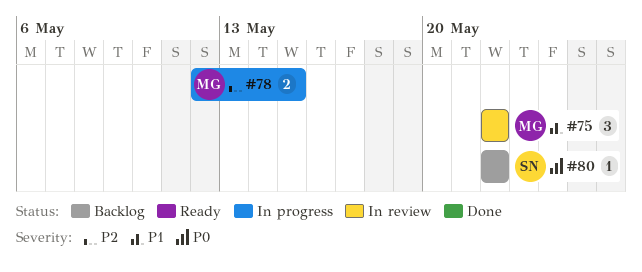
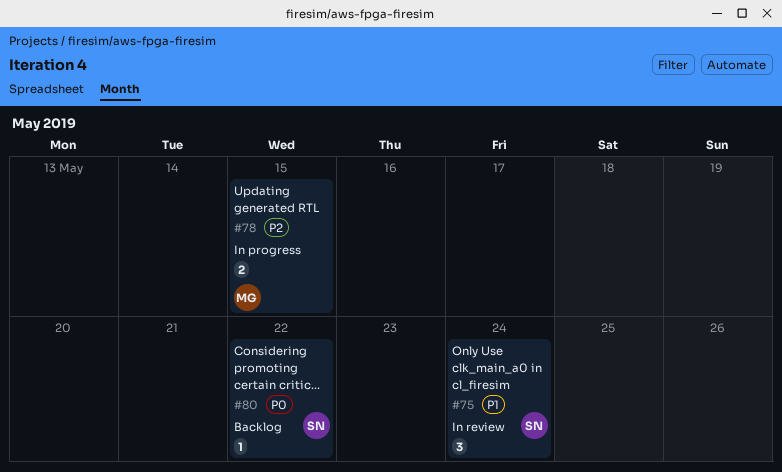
#75, owner: MG -> SN
#75, due: May 22 -> May 24

